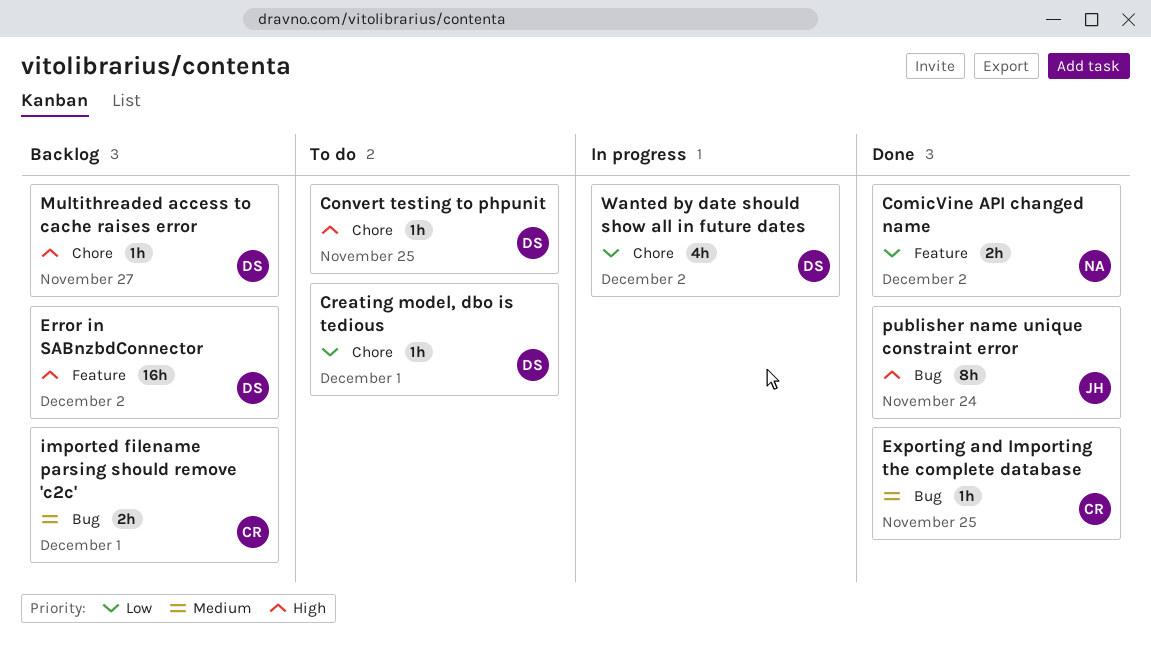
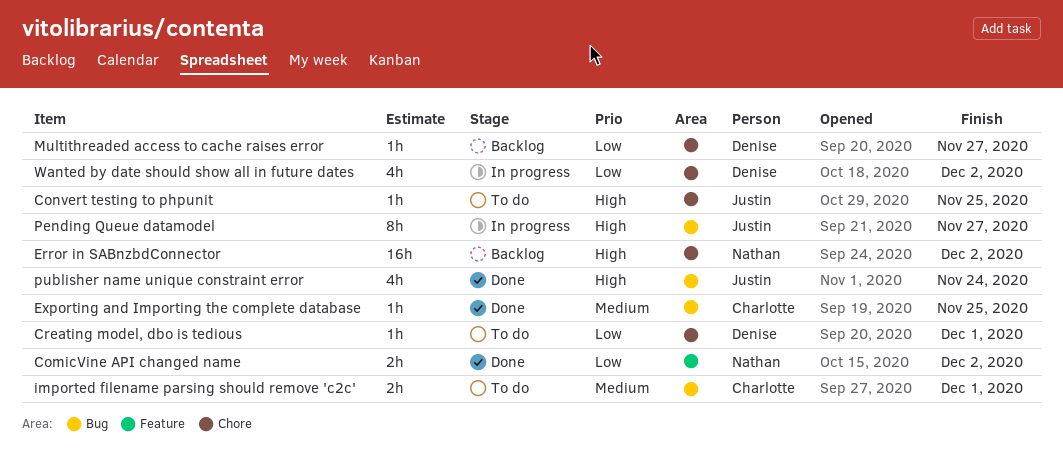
Convert testing to phpunit, owner: Denise -> Justin
Error in SABnzbdConnector, owner: Denise -> Nathan
Error in SABnzbdConnector, label: Feature -> Chore
imported filename parsing should remove 'c2c', status: Backlog -> To do
Multithreaded access to cache raises error, priority: High -> Low
Pending Queue datamodel: none -> present
publisher name unique constraint error, estimate: 8h -> 4h

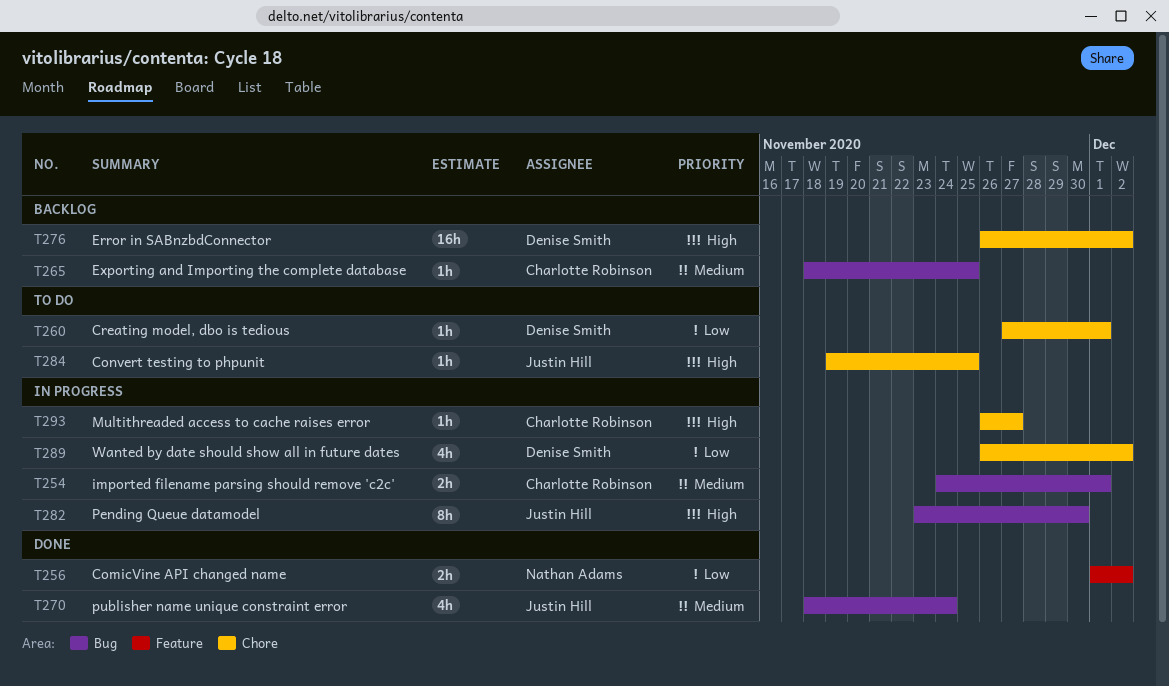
Error in SABnzbdConnector, owner: Nathan Adams -> Denise Smith
Exporting and Importing the complete database, status: Done -> Backlog
imported filename parsing should remove 'c2c', status: To do -> In progress
Multithreaded access to cache raises error, status: Backlog -> In progress
Multithreaded access to cache raises error, owner: Denise Smith -> Charlotte Robinson
Multithreaded access to cache raises error, priority: Low -> High
Pending Queue datamodel, due: Nov 27 -> Nov 30
publisher name unique constraint error, priority: High -> Medium

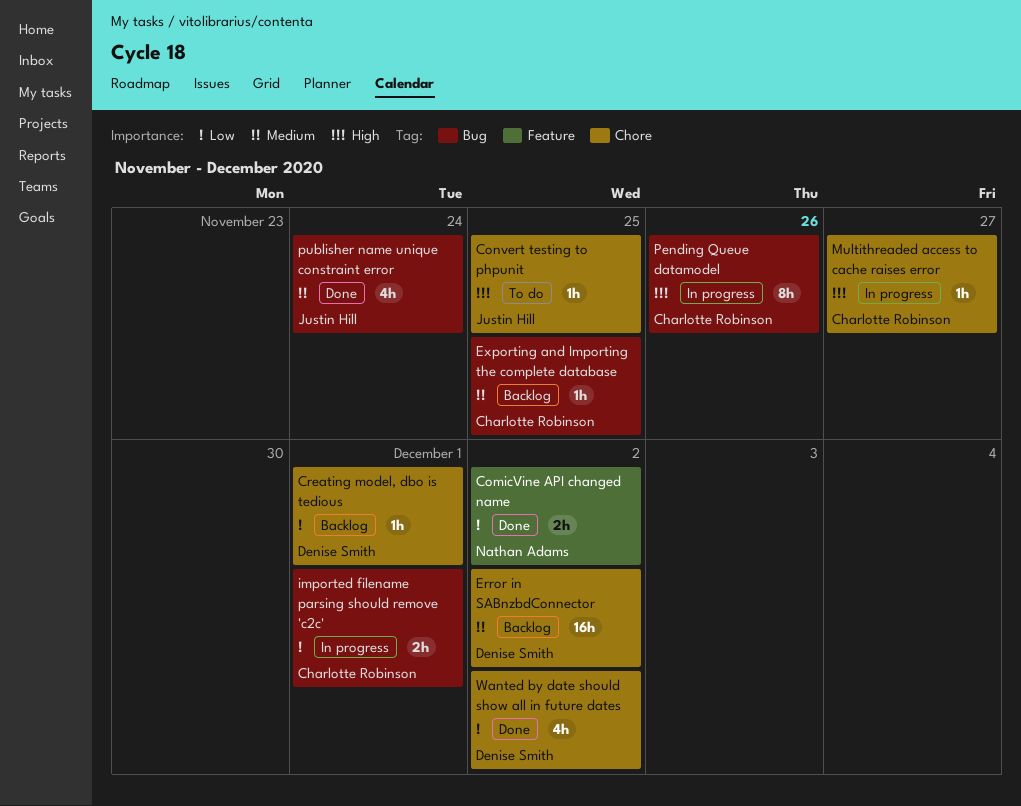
Creating model, dbo is tedious, status: To do -> Backlog
Error in SABnzbdConnector, priority: High -> Medium
imported filename parsing should remove 'c2c', priority: Medium -> Low
Pending Queue datamodel, owner: Justin Hill -> Charlotte Robinson
Pending Queue datamodel, due: Nov 30 -> Nov 26
Wanted by date should show all in future dates, status: In progress -> Done

